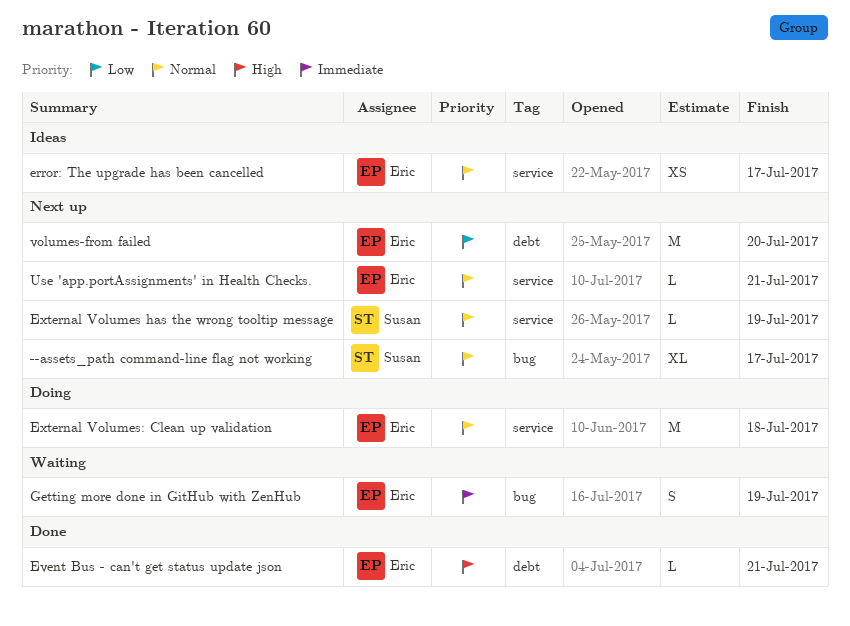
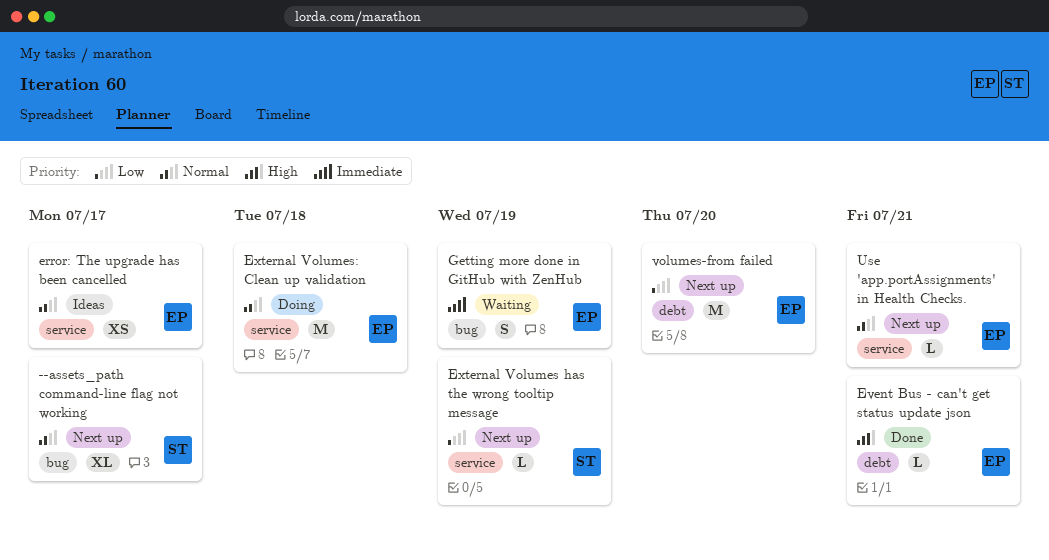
External Volumes has the wrong tooltip message, priority: Normal -> Low

